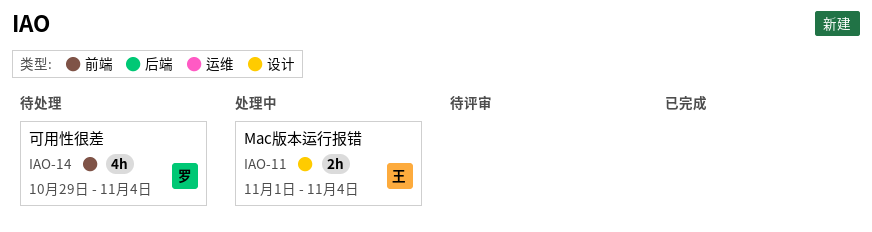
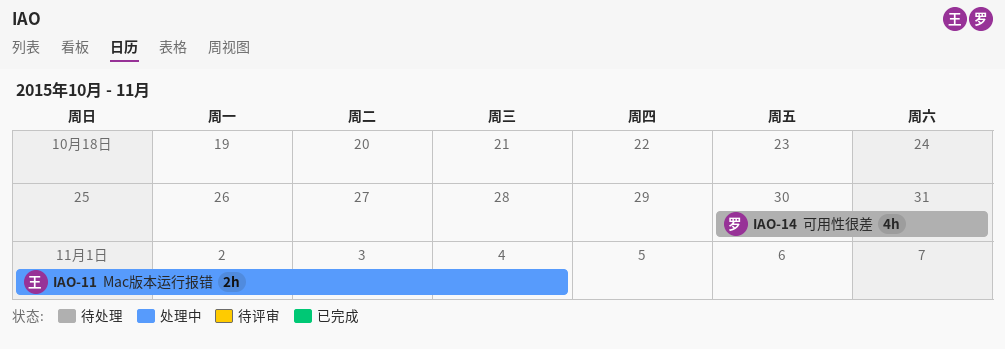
IAO-14, start: Oct 29 -> Oct 30
IAO-14, due: Nov 4 -> Oct 31

